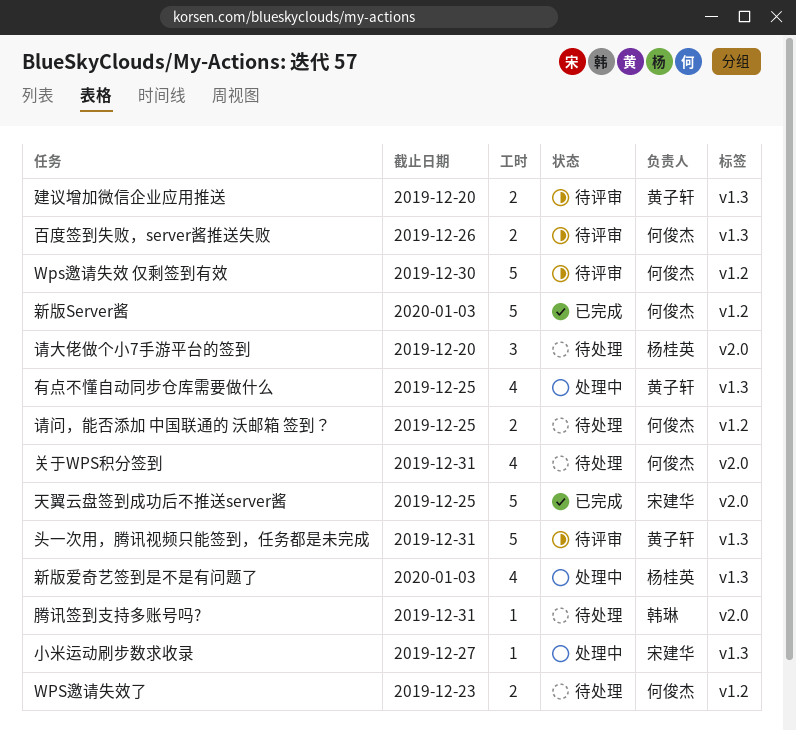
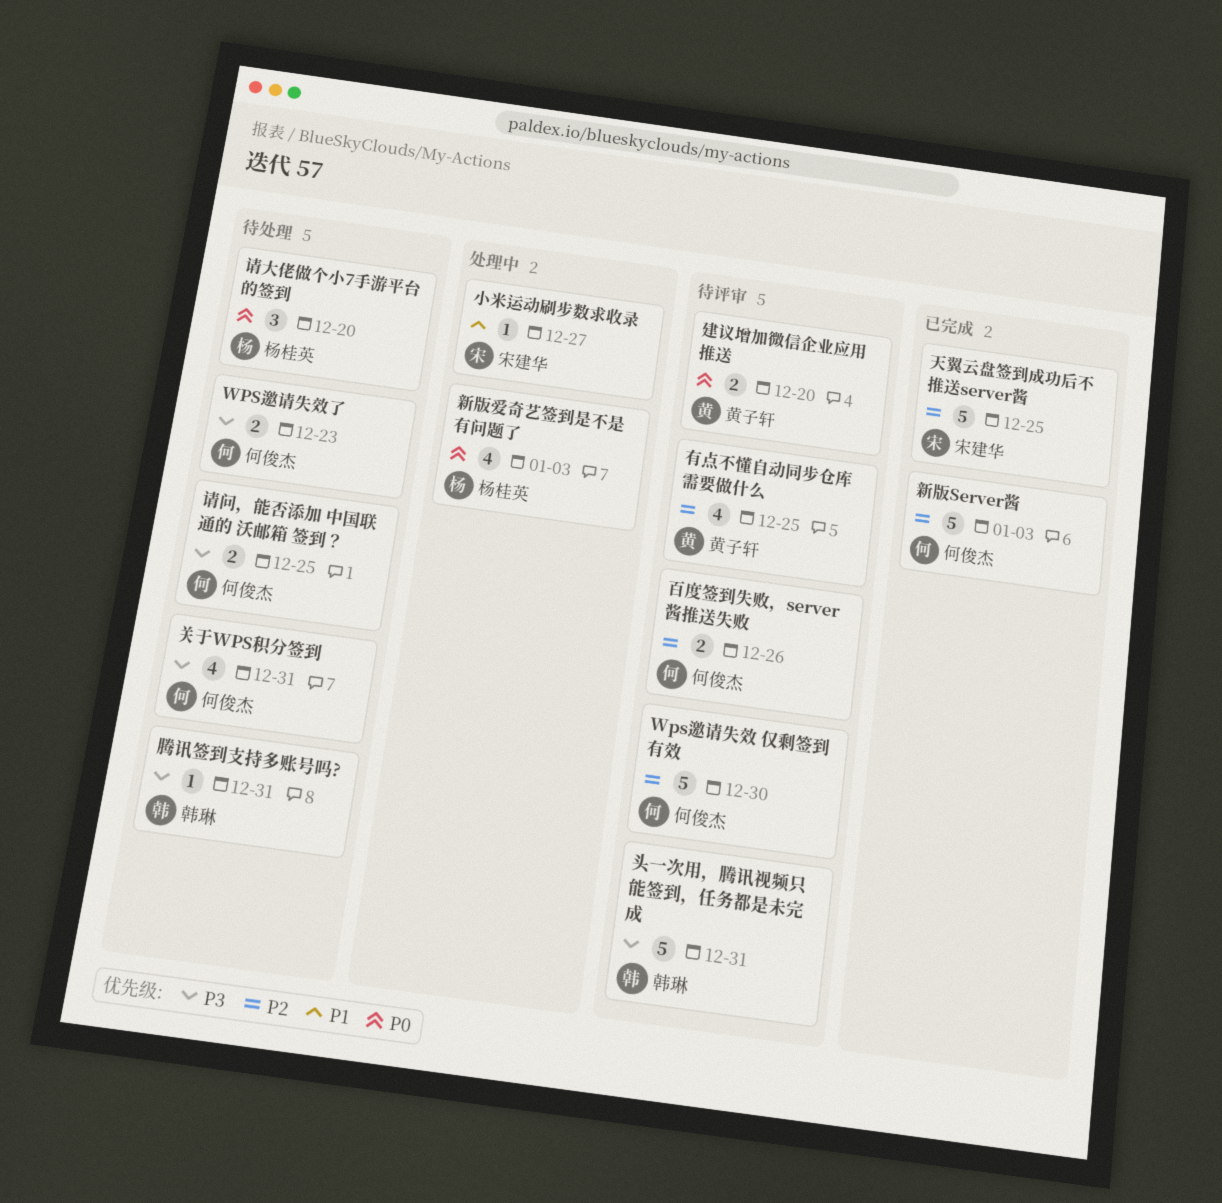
头一次用，腾讯视频只能签到，任务都是未完成, owner: 黄子轩 -> 韩琳
有点不懂自动同步仓库需要做什么, status: 处理中 -> 待评审

